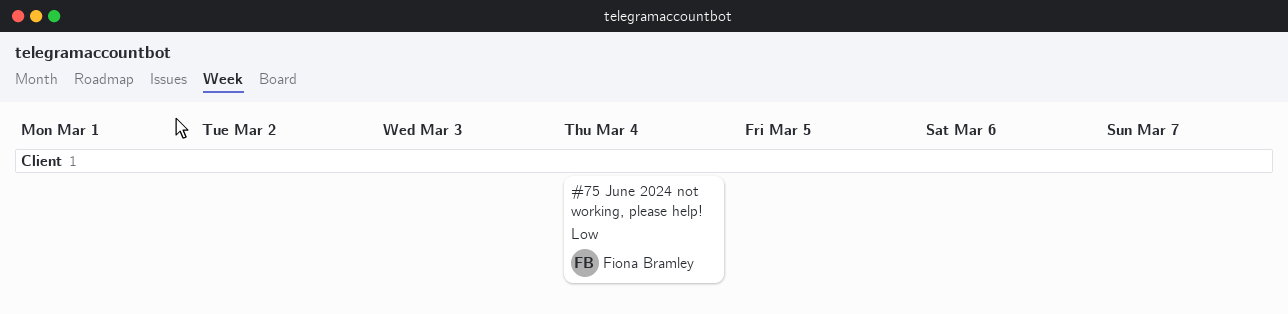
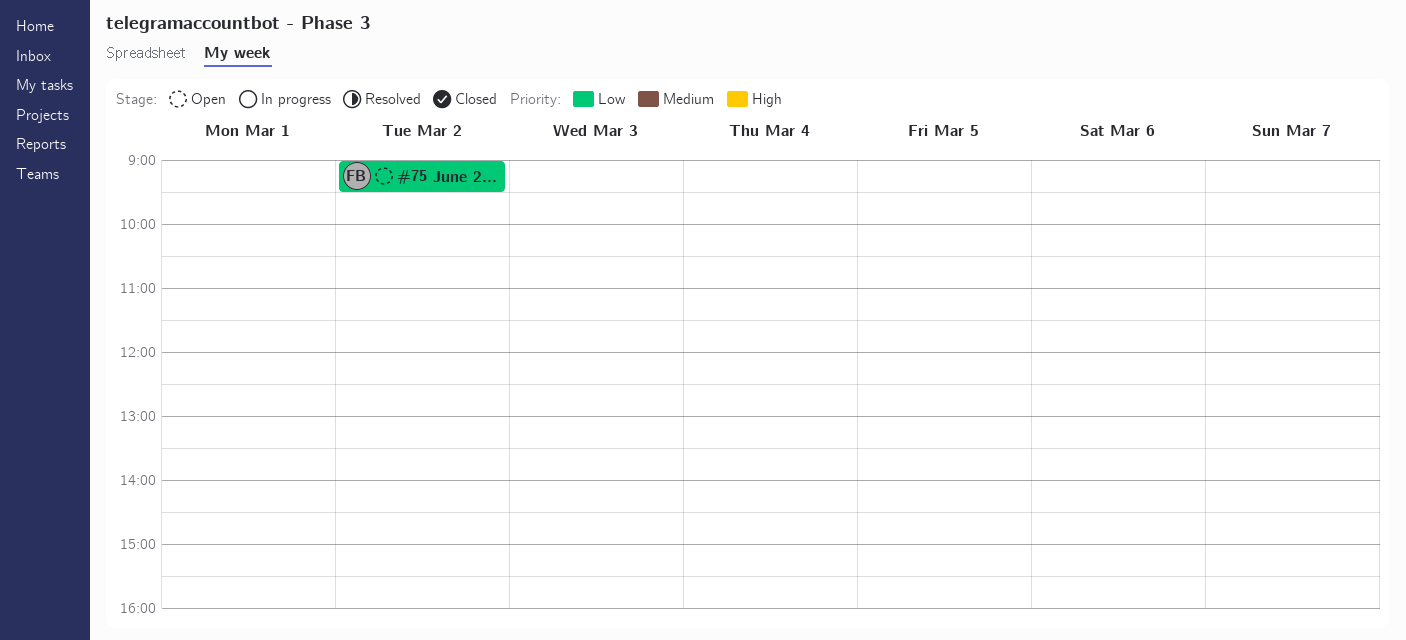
#75, day: Mar 4 -> Mar 2

